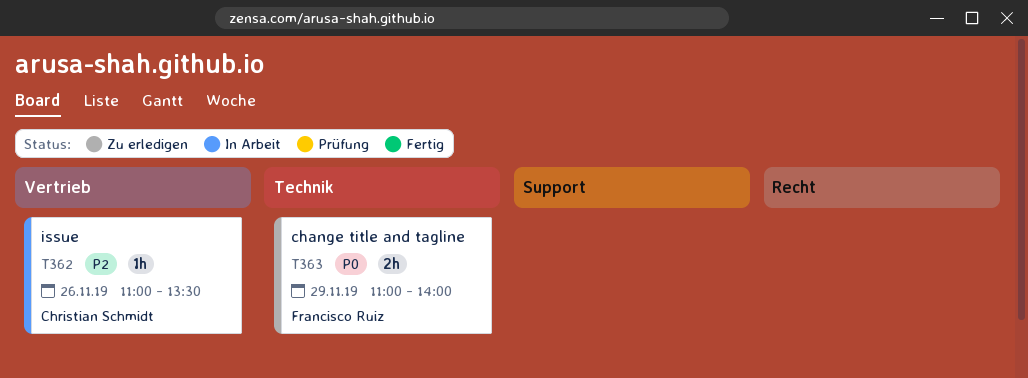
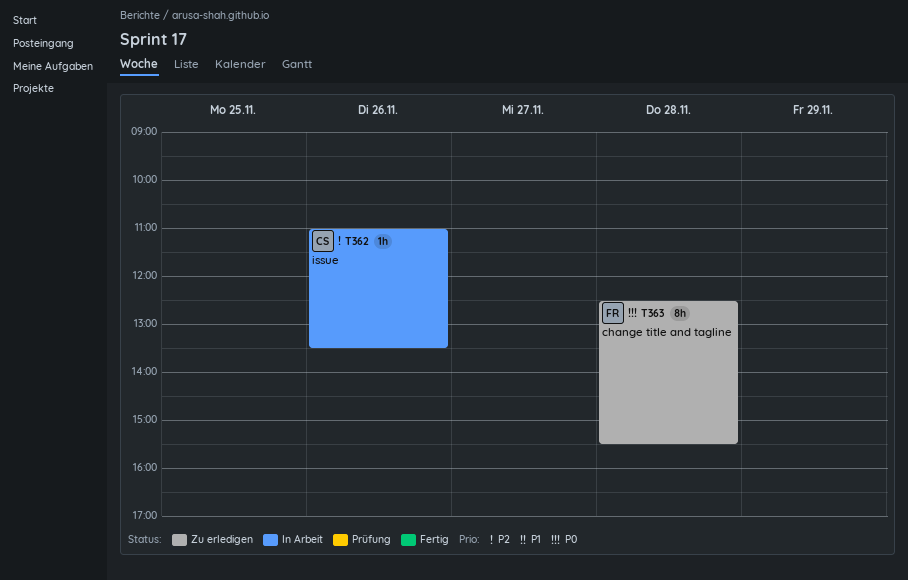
T363, estimate: 2h -> 8h
T363, day: Nov 29 -> Nov 28
T363, begins: 11:00 -> 12:30
T363, ends: 14:00 -> 15:30

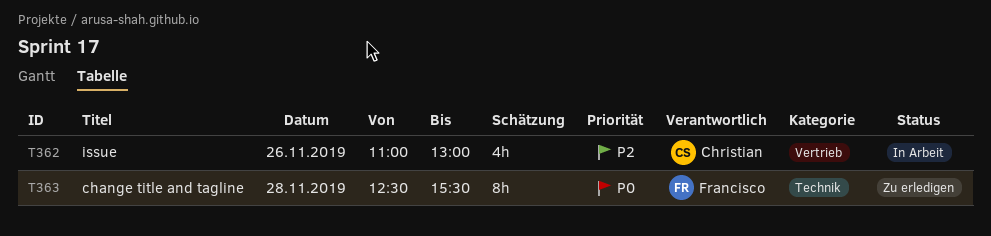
T362, estimate: 1h -> 4h
T362, ends: 13:30 -> 13:00

